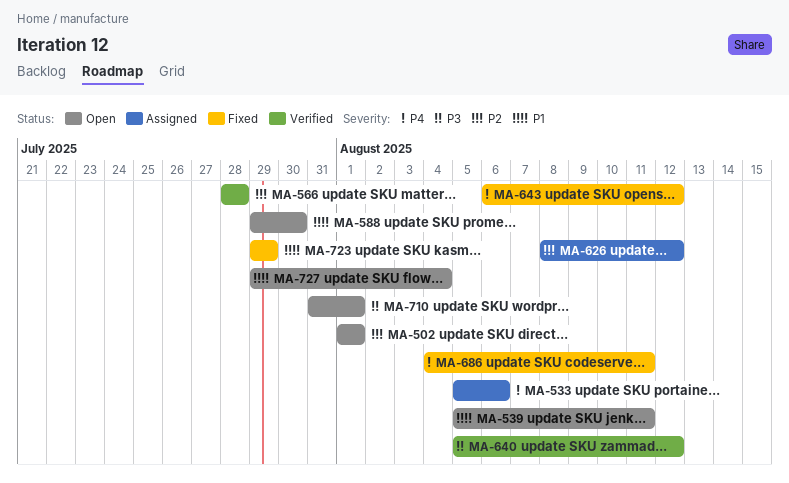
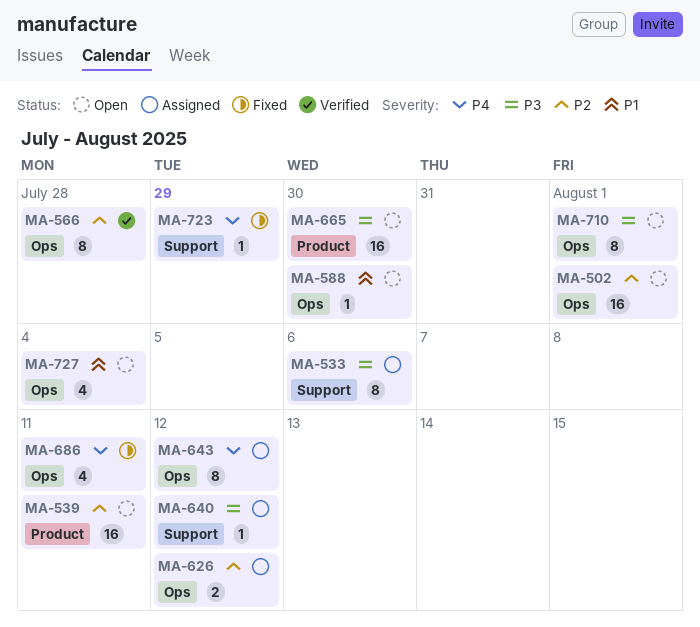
MA-533, priority: P4 -> P3
MA-539, priority: P1 -> P2
MA-640, status: Verified -> Assigned
MA-643, status: Fixed -> Assigned
MA-665: none -> present
MA-723, priority: P1 -> P4

